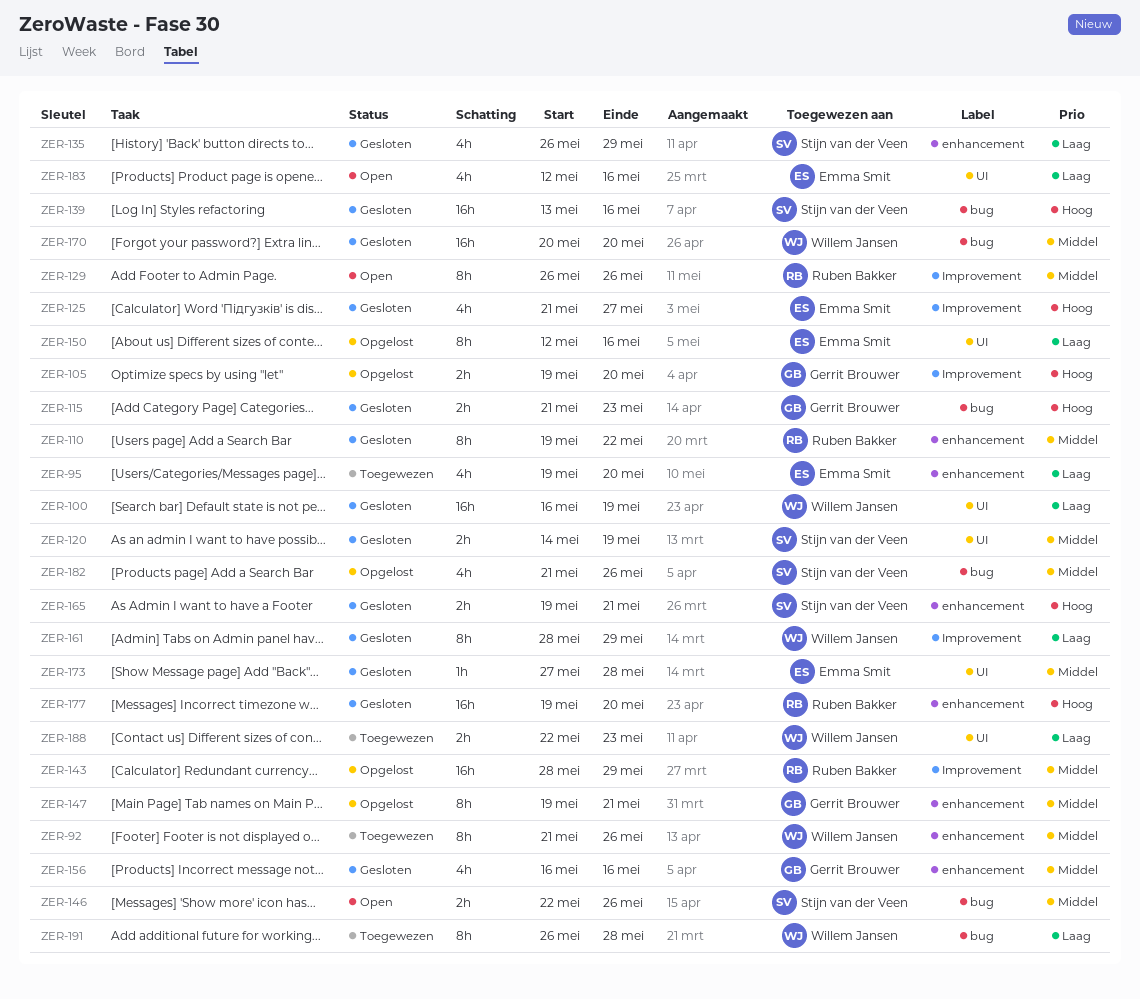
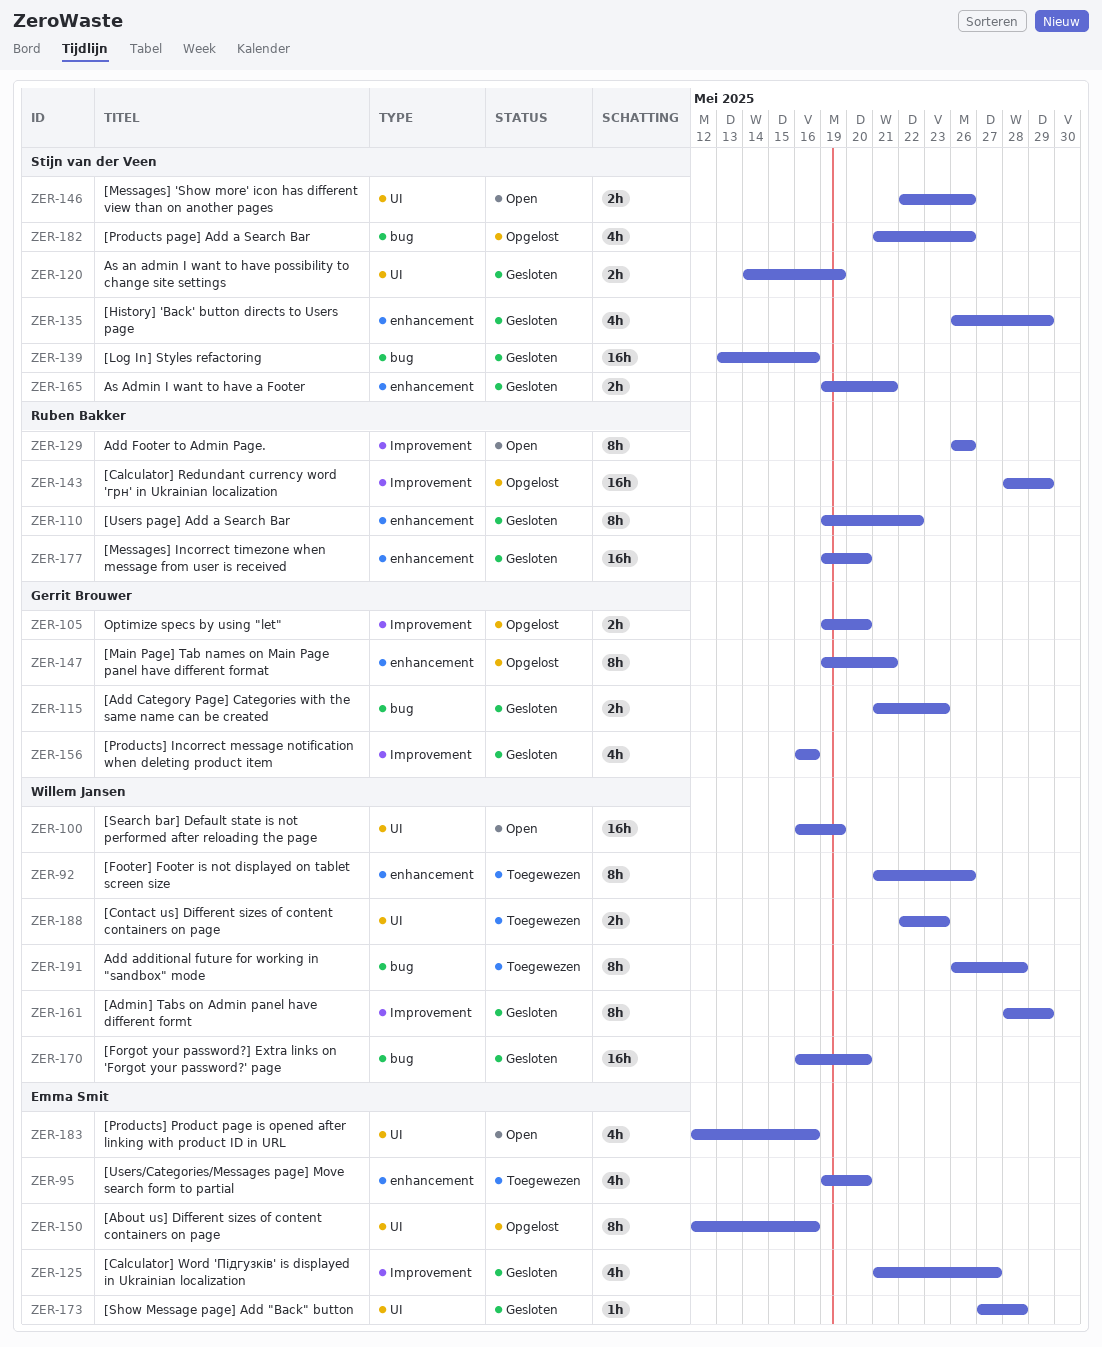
ZER-100, status: Gesloten -> Open
ZER-146, label: bug -> UI
ZER-156, label: enhancement -> Improvement
ZER-170, start: May 20 -> May 16

